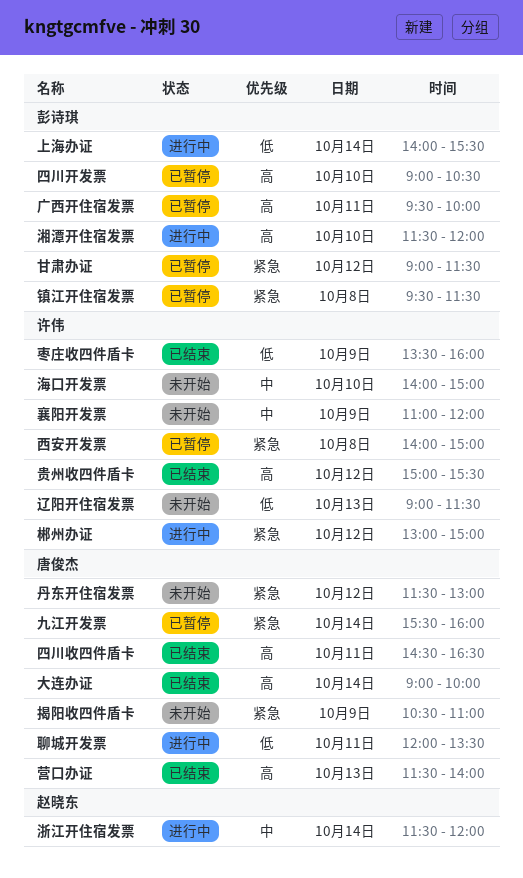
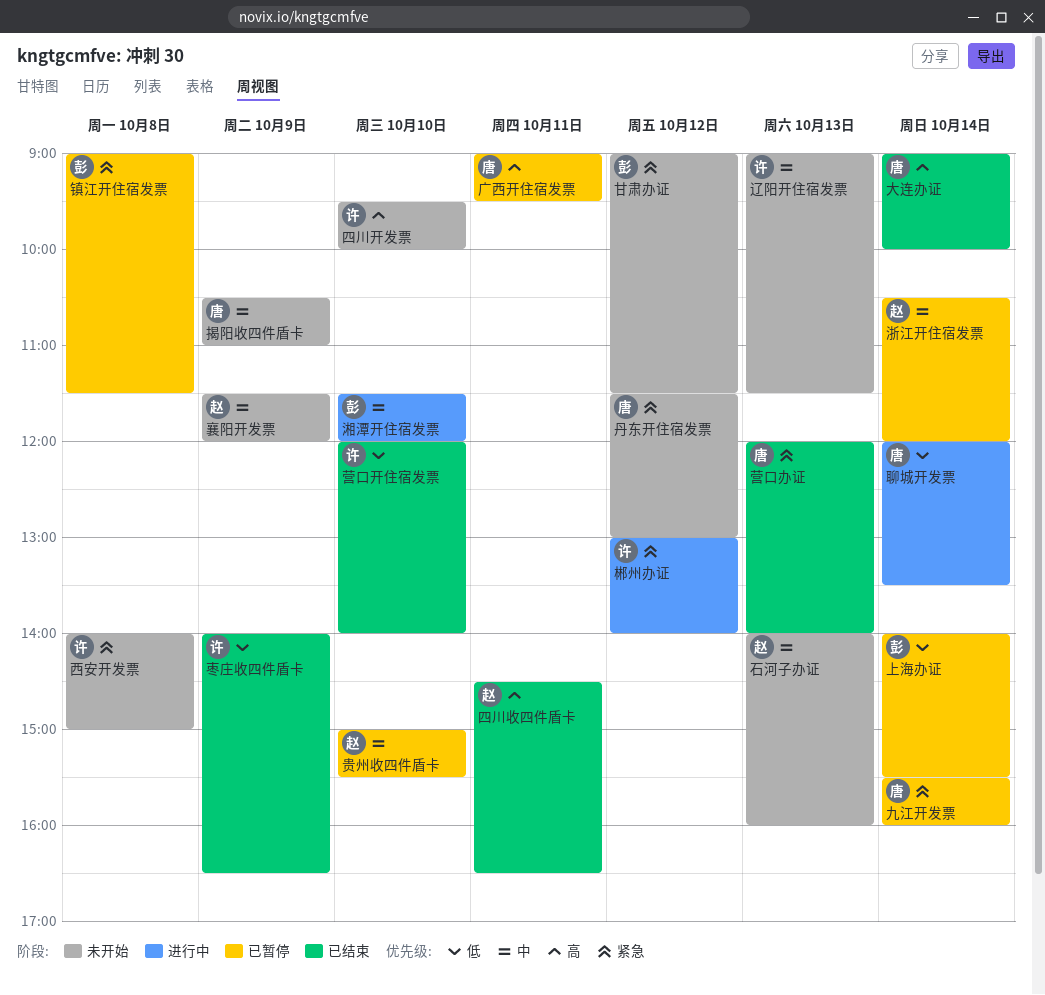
上海办证, status: 进行中 -> 已暂停
四川开发票, status: 已暂停 -> 未开始
四川开发票, owner: 彭诗琪 -> 许伟
四川开发票, begins: 09:00 -> 09:30
四川开发票, ends: 10:30 -> 10:00
四川收四件盾卡, owner: 唐俊杰 -> 赵晓东
广西开住宿发票, owner: 彭诗琪 -> 唐俊杰
广西开住宿发票, begins: 09:30 -> 09:00
广西开住宿发票, ends: 10:00 -> 09:30
揭阳收四件盾卡, priority: 紧急 -> 中
枣庄收四件盾卡, begins: 13:30 -> 14:00
枣庄收四件盾卡, ends: 16:00 -> 16:30
浙江开住宿发票, status: 进行中 -> 已暂停
浙江开住宿发票, begins: 11:30 -> 10:30
海口开发票: present -> none
湘潭开住宿发票, priority: 高 -> 中
甘肃办证, status: 已暂停 -> 未开始
石河子办证: none -> present
聊城开发票, day: Oct 11 -> Oct 14
营口办证, priority: 高 -> 紧急
营口办证, begins: 11:30 -> 12:00
营口开住宿发票: none -> present
襄阳开发票, owner: 许伟 -> 赵晓东
襄阳开发票, begins: 11:00 -> 11:30
西安开发票, status: 已暂停 -> 未开始
贵州收四件盾卡, status: 已结束 -> 已暂停
贵州收四件盾卡, owner: 许伟 -> 赵晓东
贵州收四件盾卡, priority: 高 -> 中
贵州收四件盾卡, day: Oct 12 -> Oct 10
辽阳开住宿发票, priority: 低 -> 中
郴州办证, ends: 15:00 -> 14:00
镇江开住宿发票, begins: 09:30 -> 09:00

